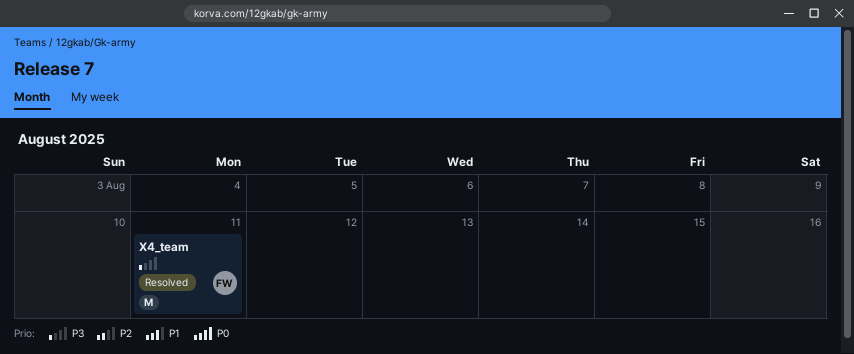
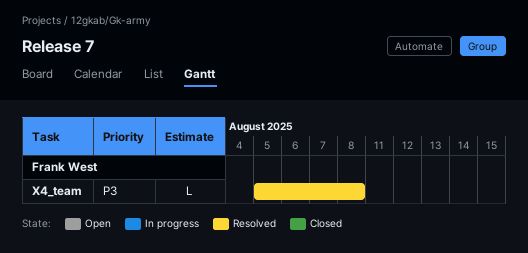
X4_team, estimate: M -> L
X4_team, due: Aug 11 -> Aug 8

